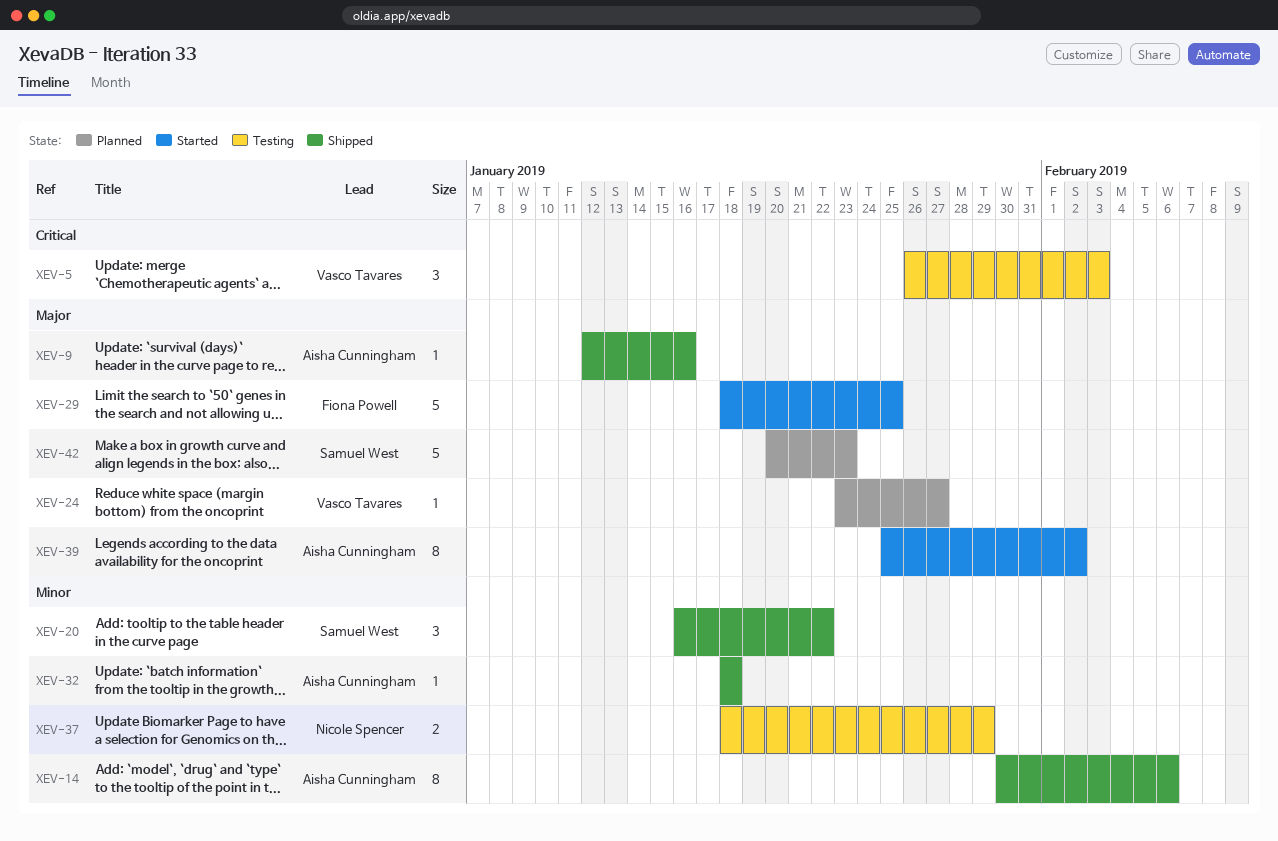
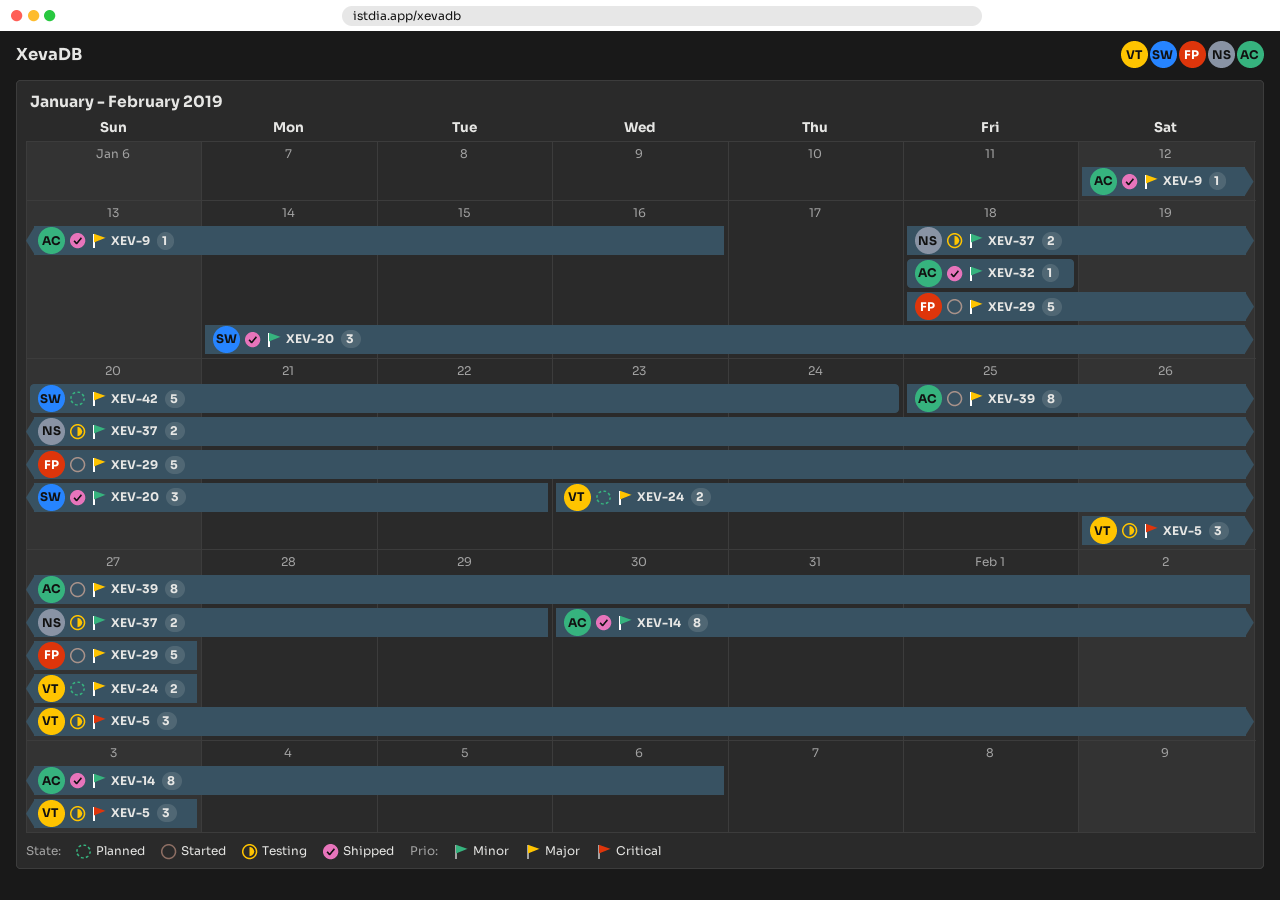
XEV-20, start: Jan 16 -> Jan 14
XEV-24, estimate: 1 -> 2
XEV-29, due: Jan 25 -> Jan 27
XEV-42, due: Jan 23 -> Jan 24

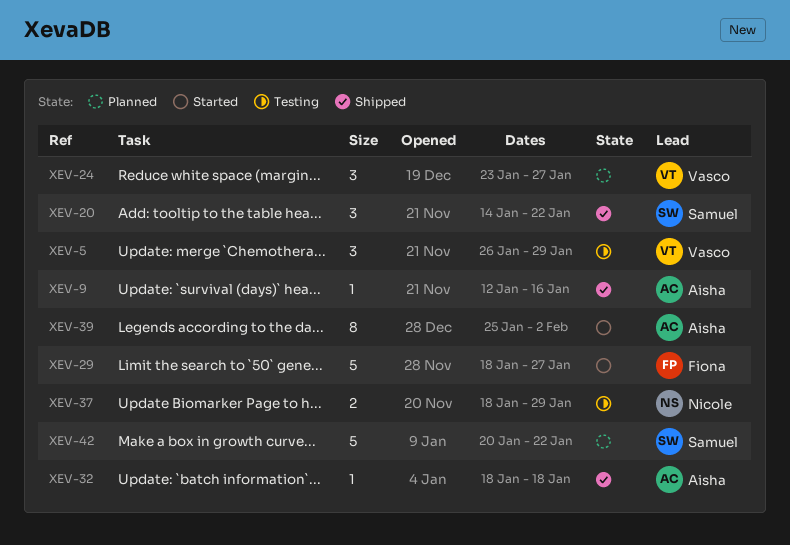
XEV-5, due: Feb 3 -> Jan 29
XEV-14: present -> none
XEV-24, estimate: 2 -> 3
XEV-42, due: Jan 24 -> Jan 22

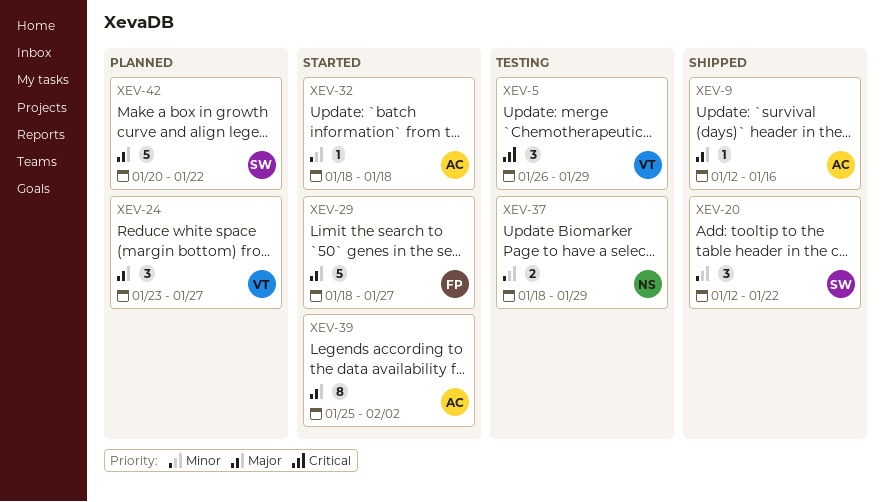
XEV-20, start: Jan 14 -> Jan 12
XEV-32, status: Shipped -> Started

